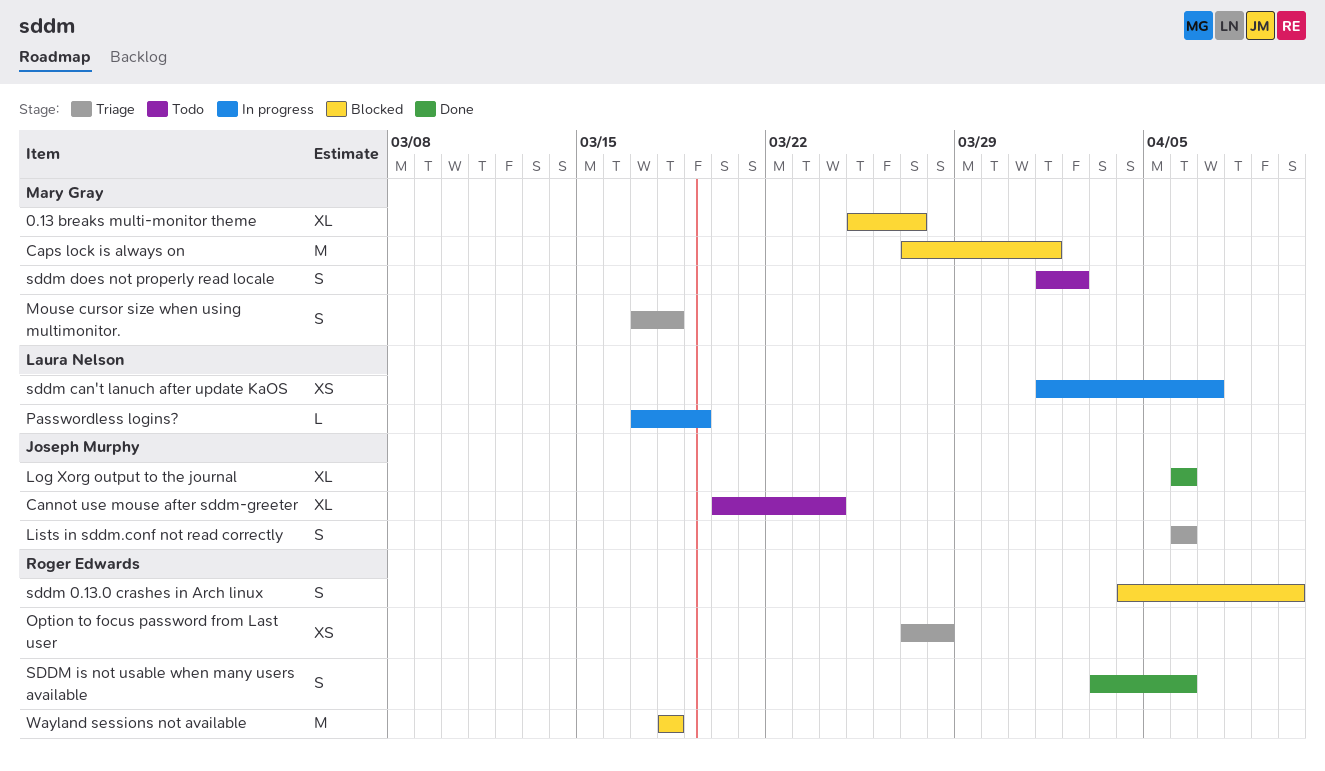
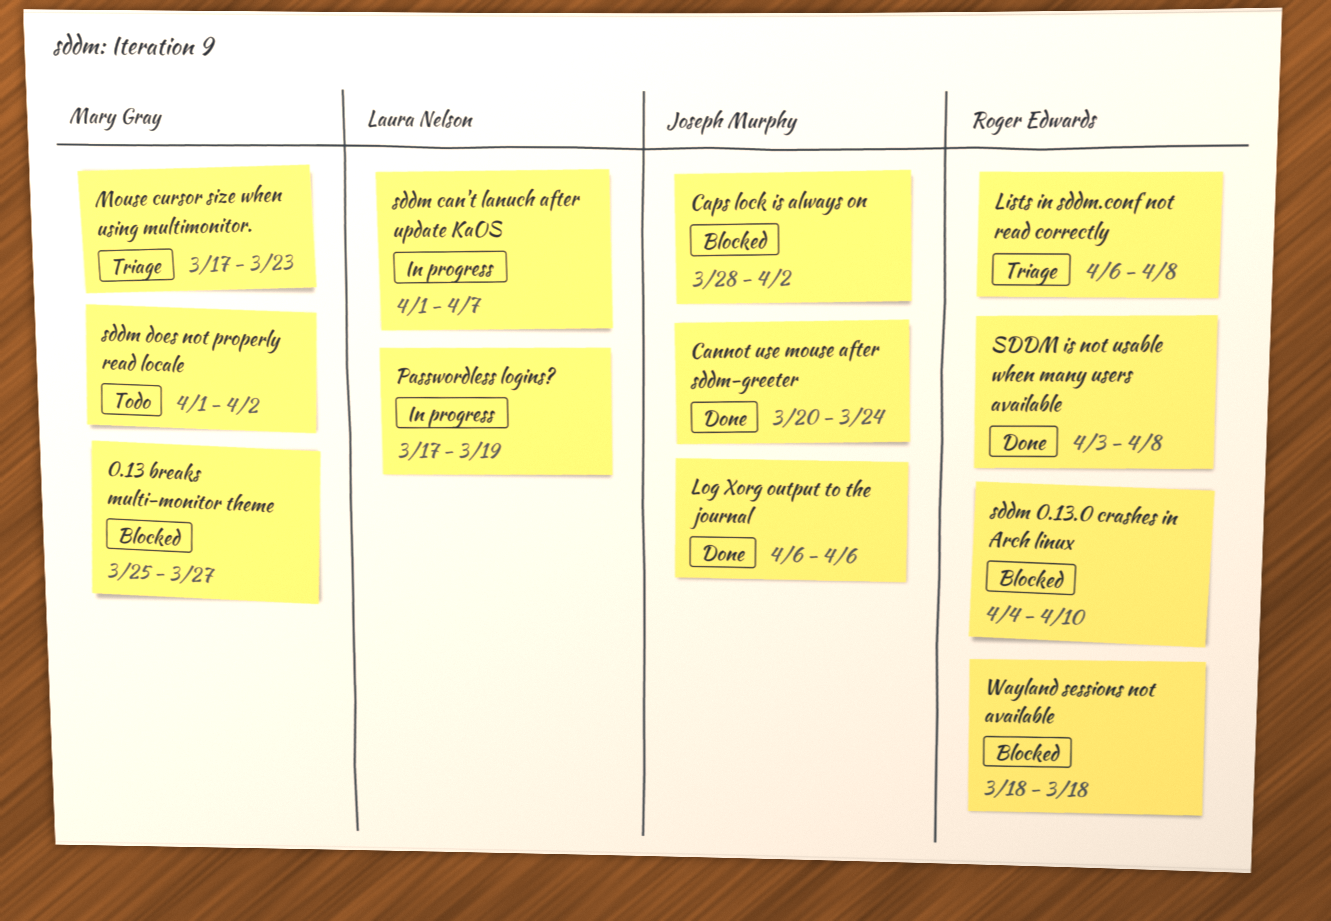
Cannot use mouse after sddm-greeter, status: Todo -> Done
Caps lock is always on, owner: Mary Gray -> Joseph Murphy
Caps lock is always on, start: Mar 27 -> Mar 28
Caps lock is always on, due: Apr 1 -> Apr 2
Lists in sddm.conf not read correctly, owner: Joseph Murphy -> Roger Edwards
Lists in sddm.conf not read correctly, due: Apr 6 -> Apr 8
Mouse cursor size when using multimonitor., due: Mar 18 -> Mar 23
Option to focus password from Last user: present -> none
SDDM is not usable when many users available, due: Apr 6 -> Apr 8

